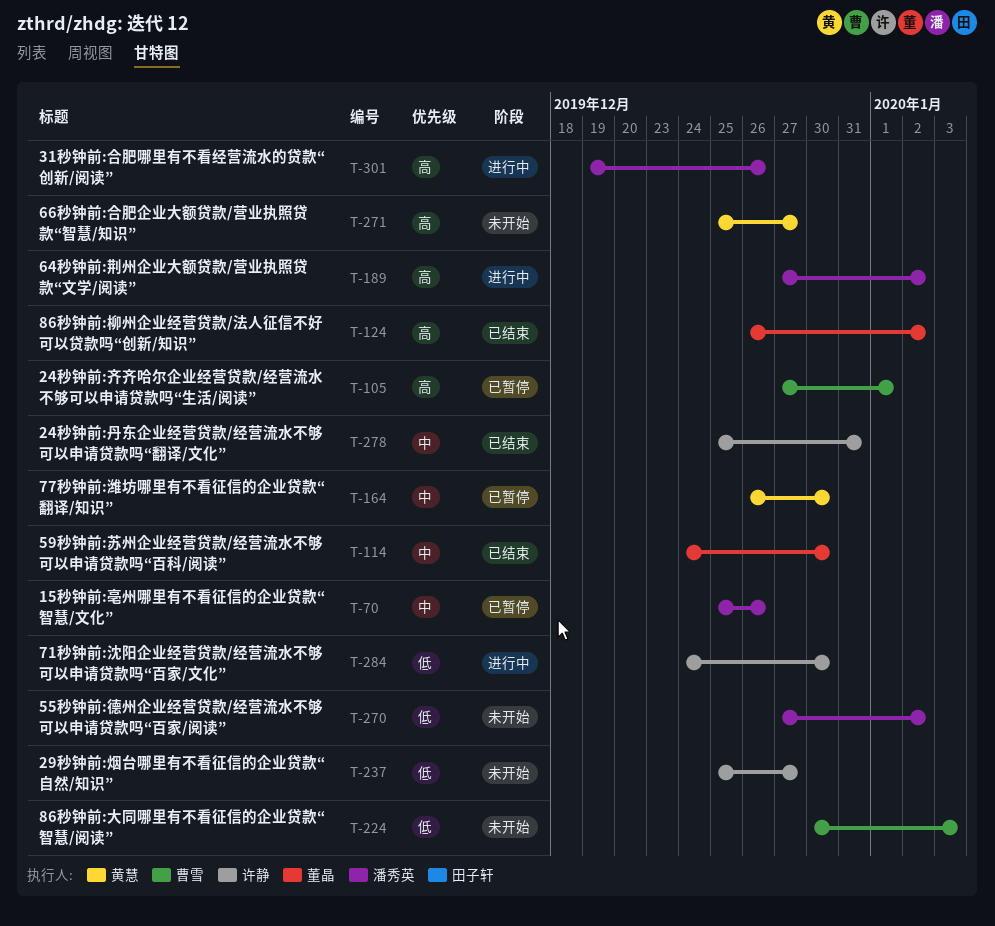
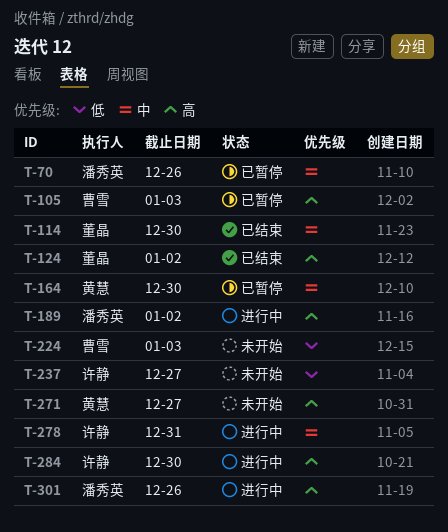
T-105, due: Jan 1 -> Jan 3
T-270: present -> none
T-278, status: 已结束 -> 进行中
T-284, priority: 低 -> 高

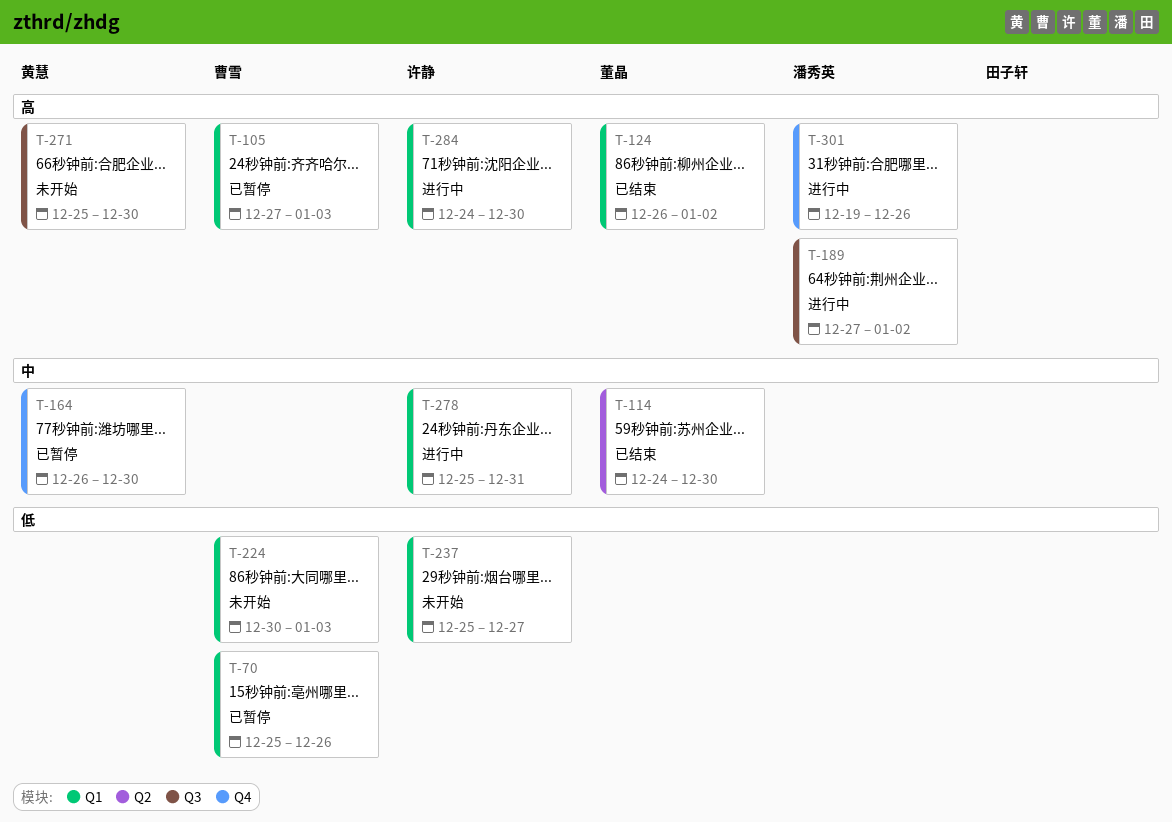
T-70, owner: 潘秀英 -> 曹雪
T-70, priority: 中 -> 低
T-271, due: Dec 27 -> Dec 30

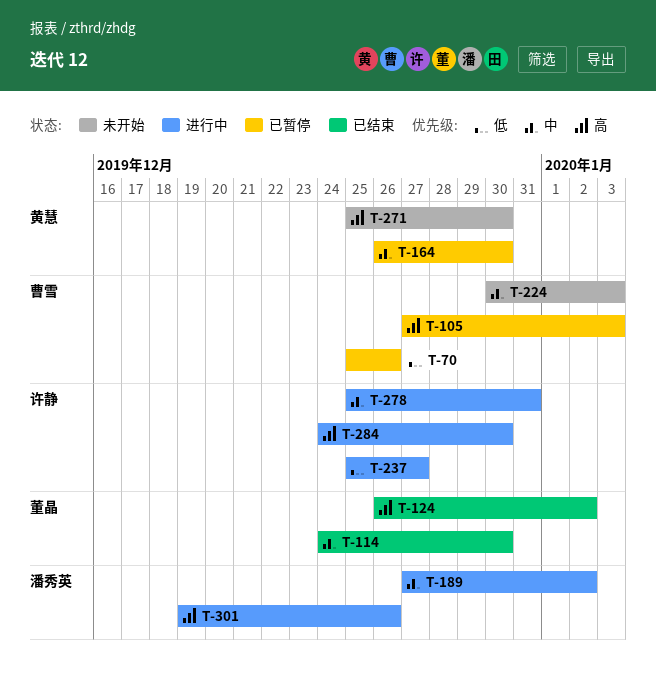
T-189, priority: 高 -> 中
T-224, priority: 低 -> 中
T-237, status: 未开始 -> 进行中

